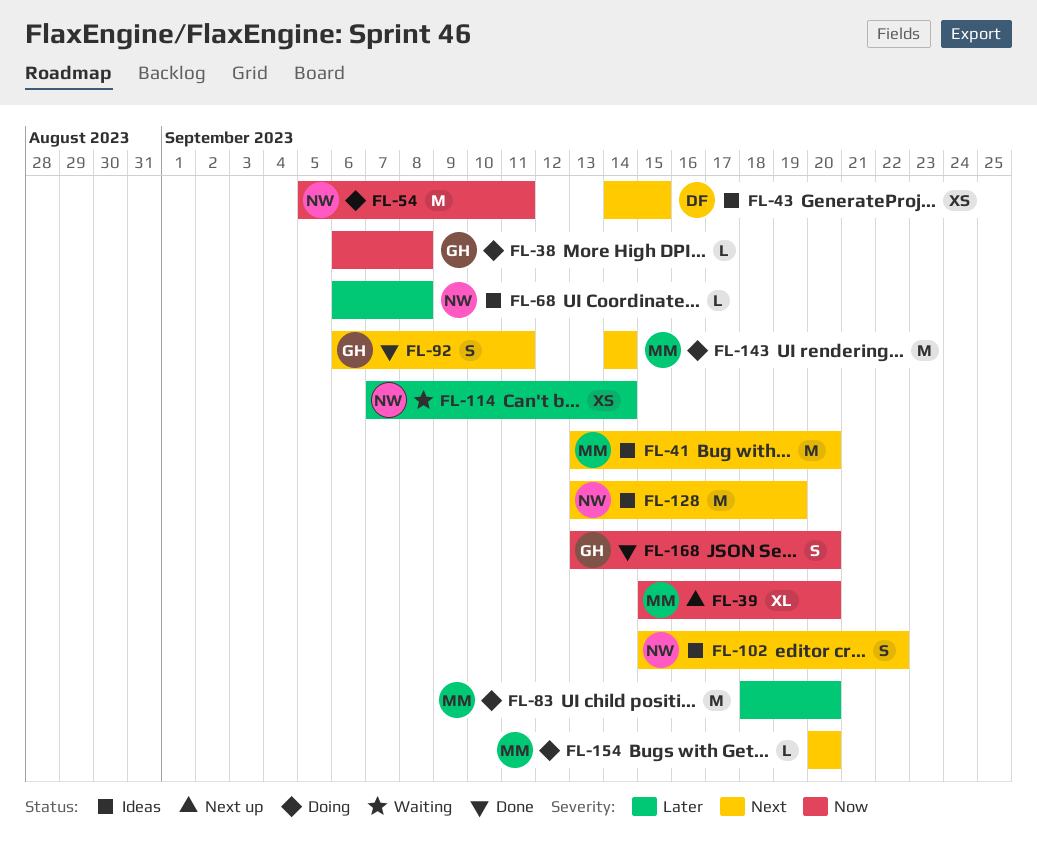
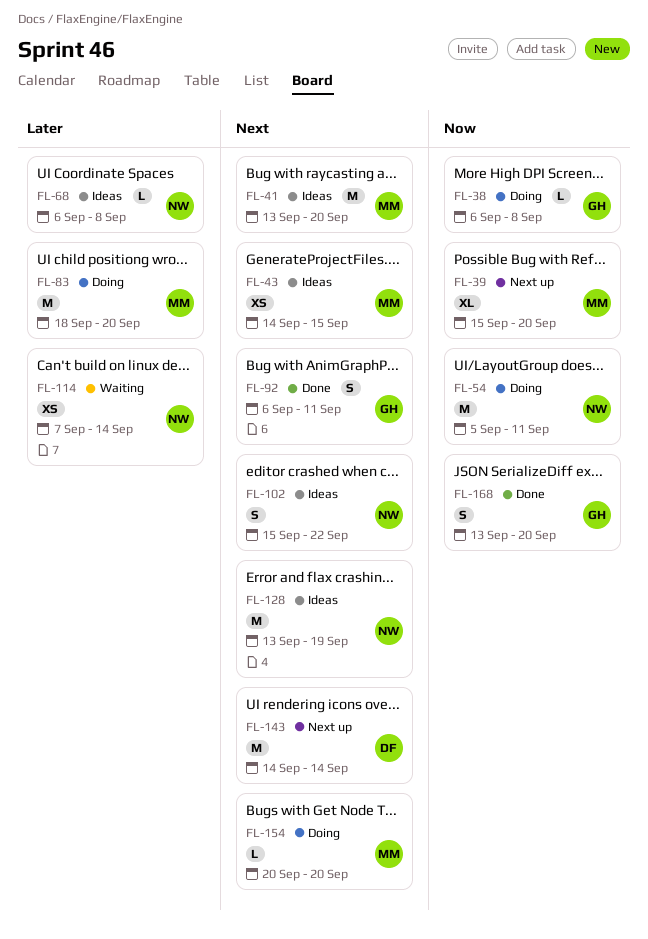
FL-43, owner: DF -> MM
FL-143, status: Doing -> Next up
FL-143, owner: MM -> DF

